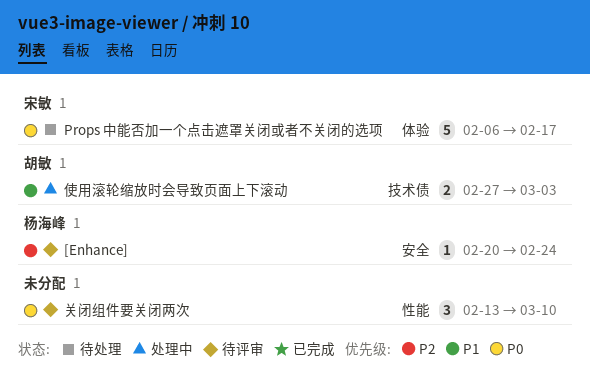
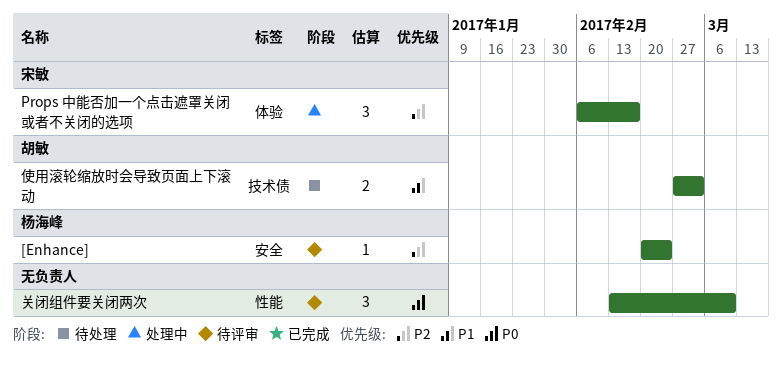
Props 中能否加一个点击遮罩关闭或者不关闭的选项, status: 待处理 -> 处理中
Props 中能否加一个点击遮罩关闭或者不关闭的选项, priority: P0 -> P2
Props 中能否加一个点击遮罩关闭或者不关闭的选项, estimate: 5 -> 3
使用滚轮缩放时会导致页面上下滚动, status: 处理中 -> 待处理

